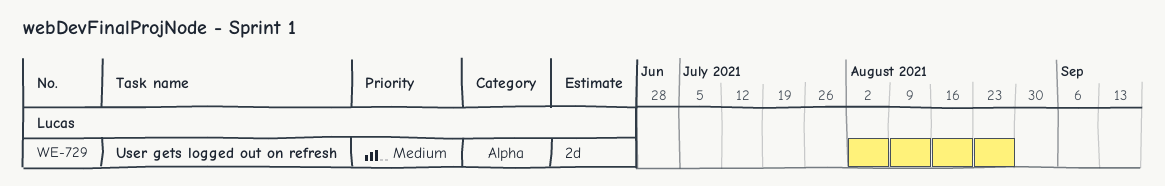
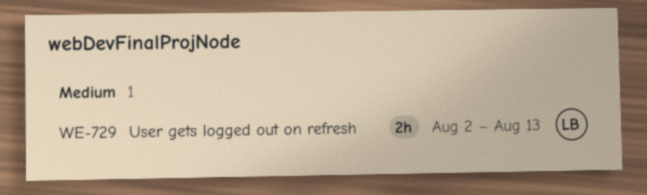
WE-729, estimate: 2d -> 2h
WE-729, due: Aug 27 -> Aug 13

